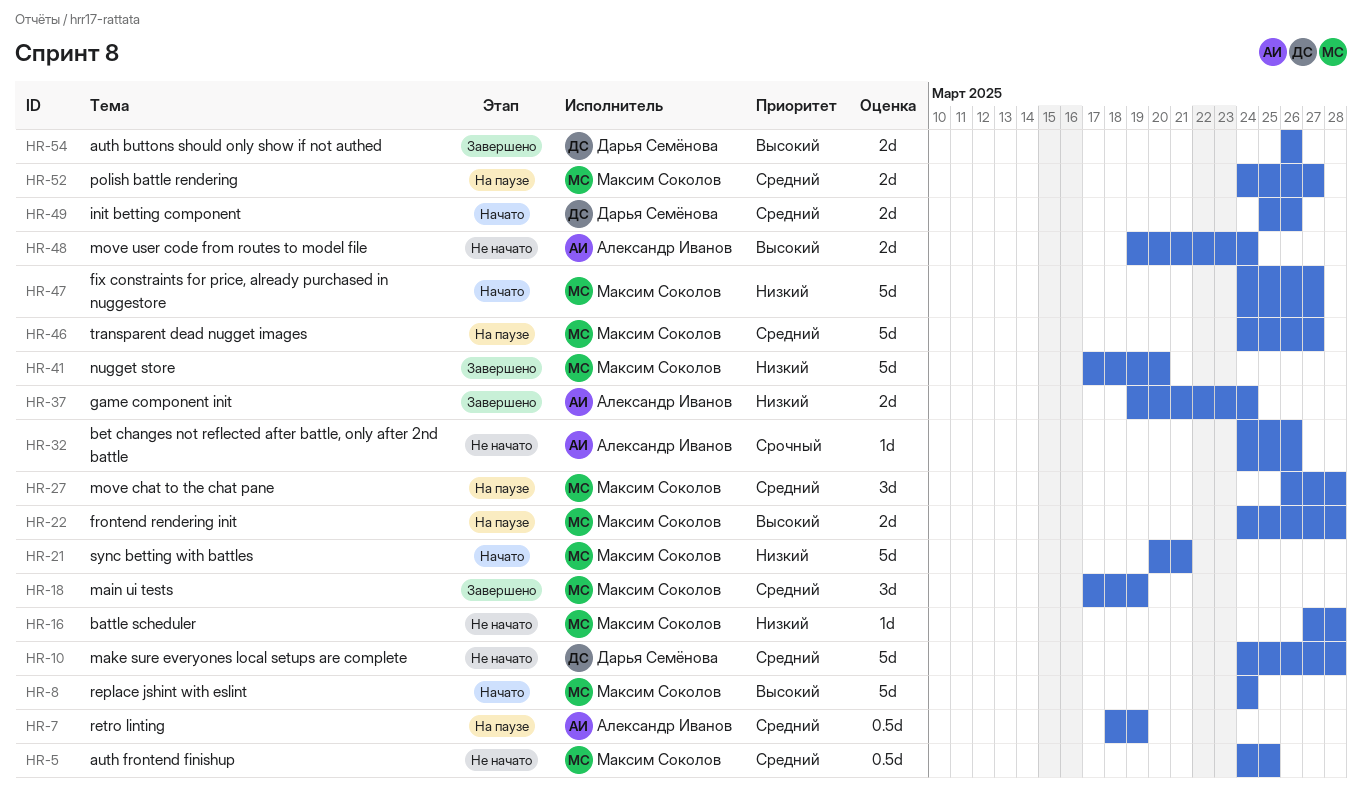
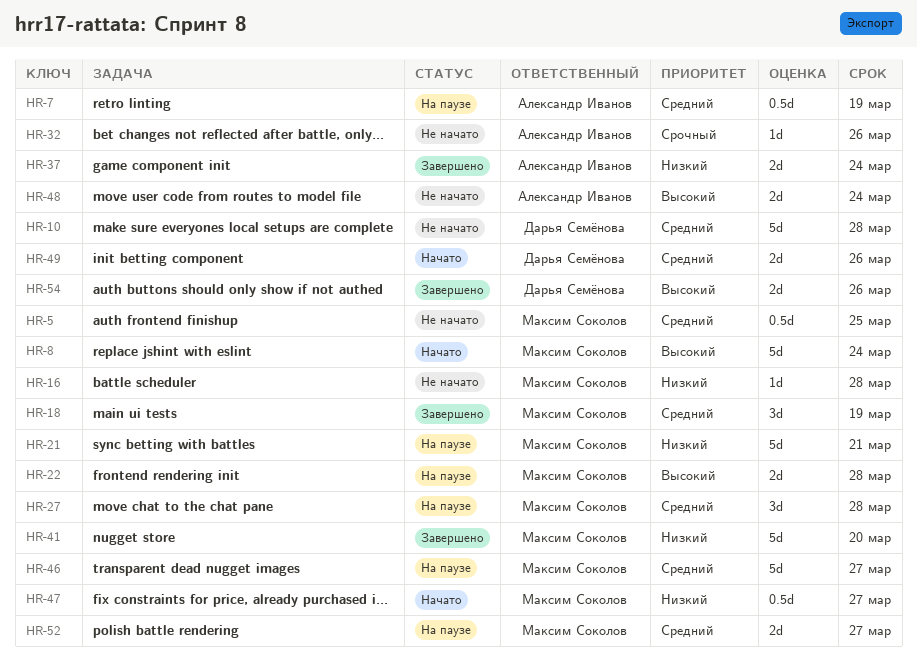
HR-21, status: Начато -> На паузе
HR-47, estimate: 5d -> 0.5d

